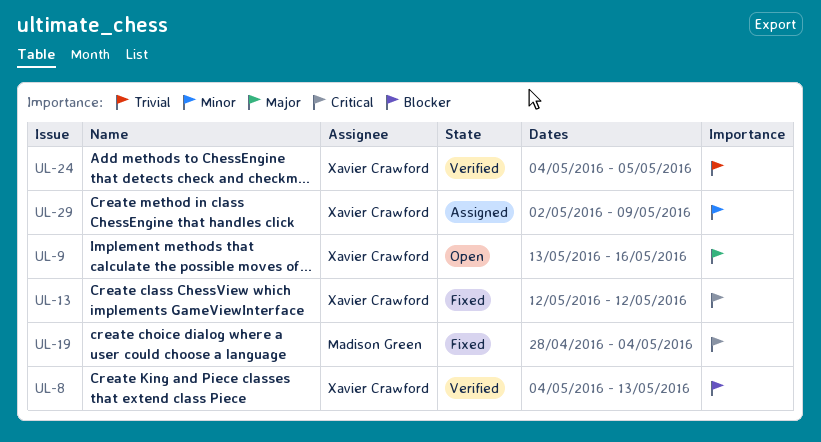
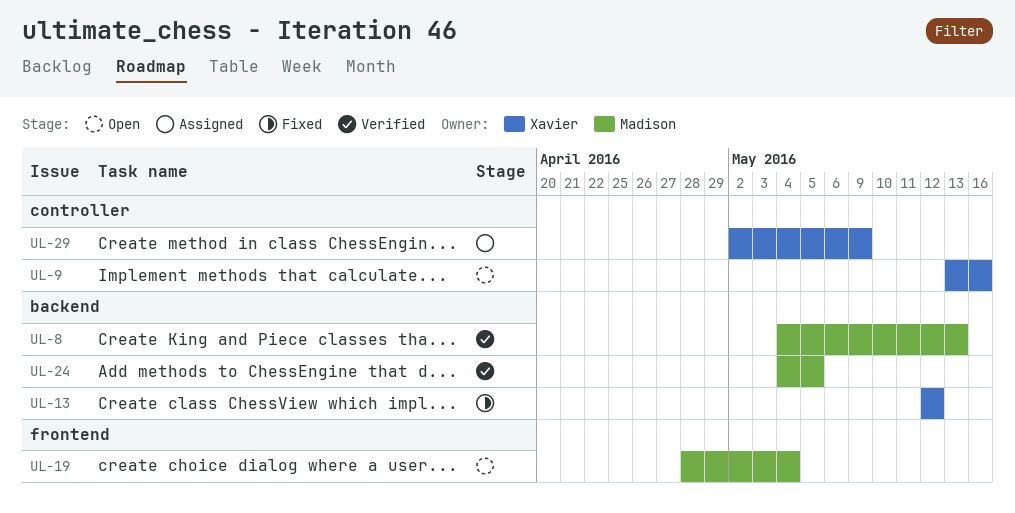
UL-8, owner: Xavier Crawford -> Madison Green
UL-19, status: Fixed -> Open
UL-24, owner: Xavier Crawford -> Madison Green

